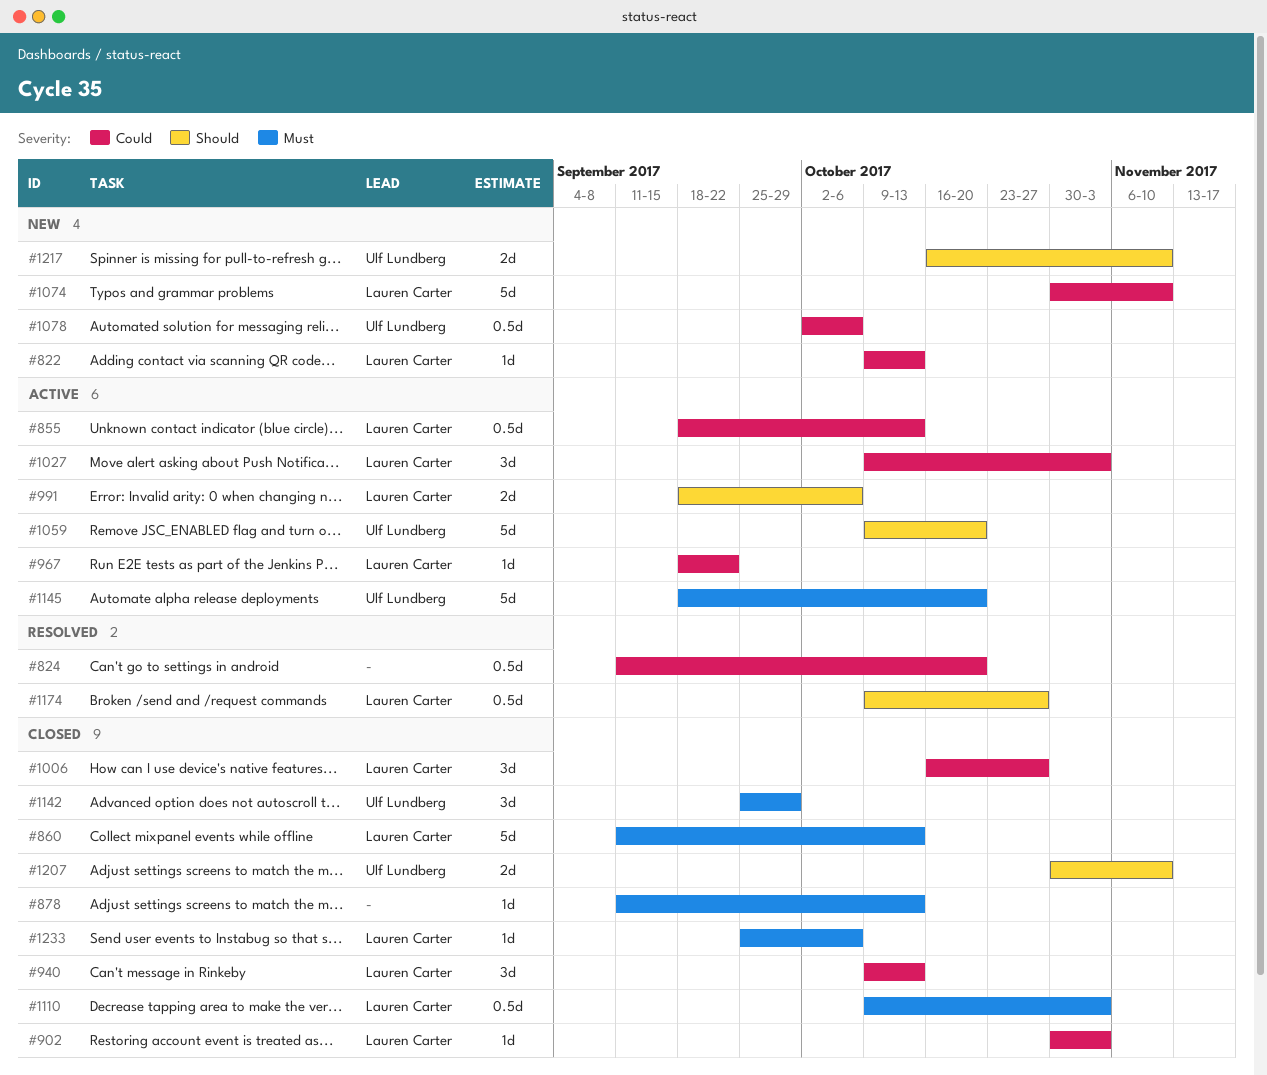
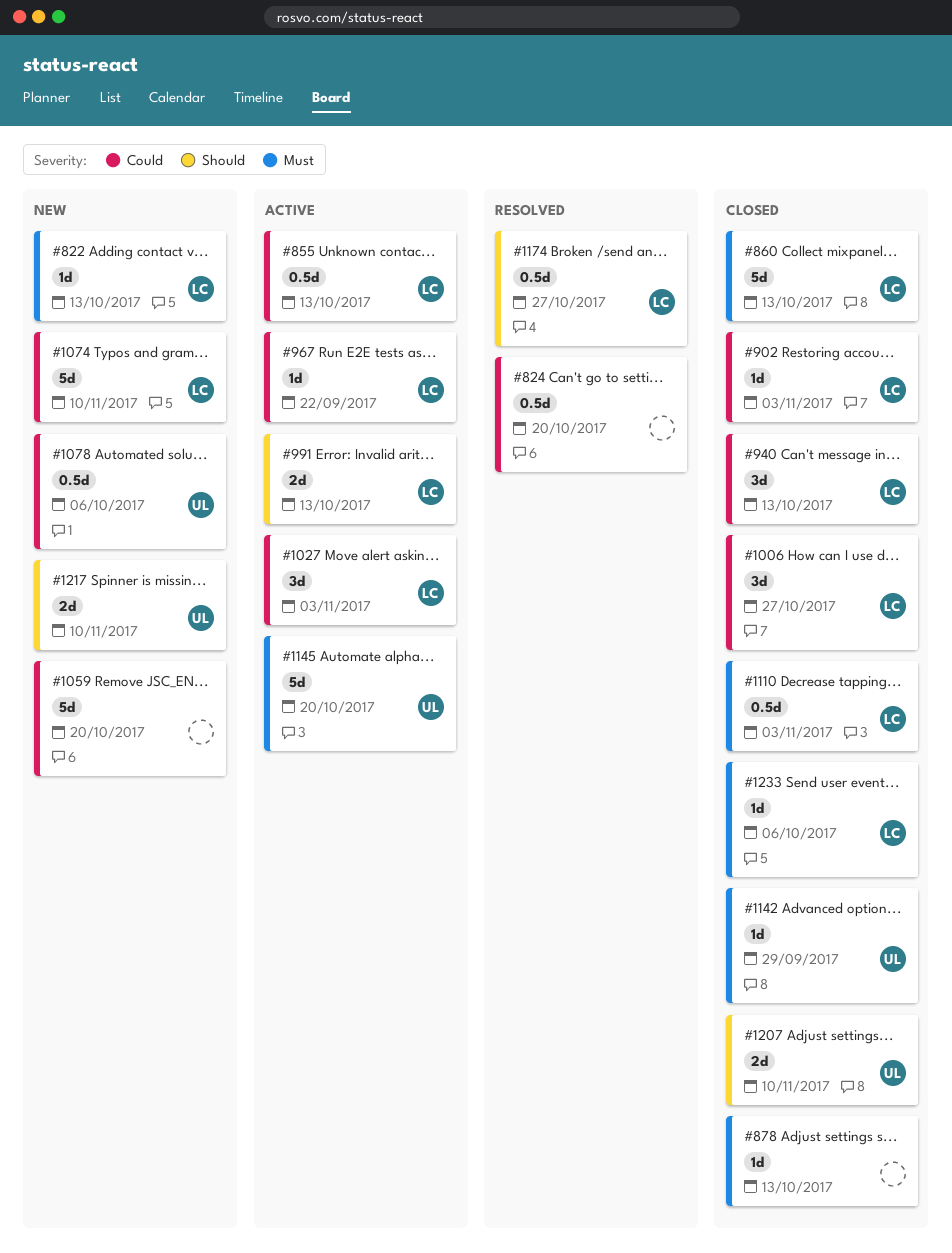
#822, priority: Could -> Must
#991, due: Oct 6 -> Oct 13
#1059, status: Active -> New
#1059, owner: Ulf Lundberg -> none
#1059, priority: Should -> Could
#1142, estimate: 3d -> 1d

